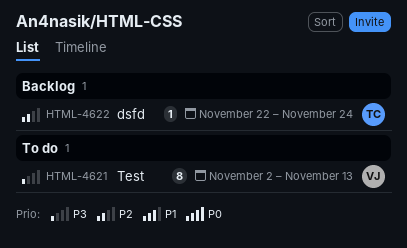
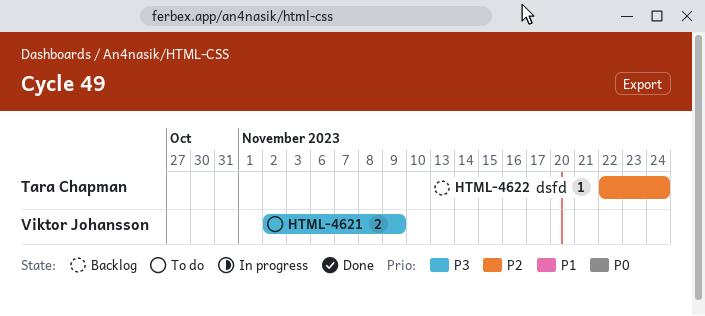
HTML-4621, estimate: 8 -> 2
HTML-4621, due: Nov 13 -> Nov 9

